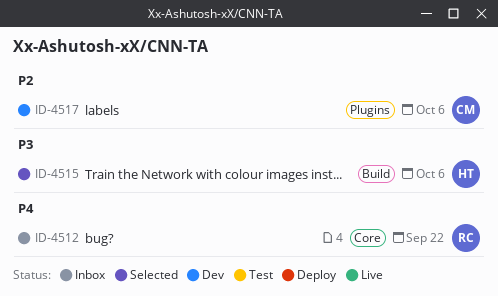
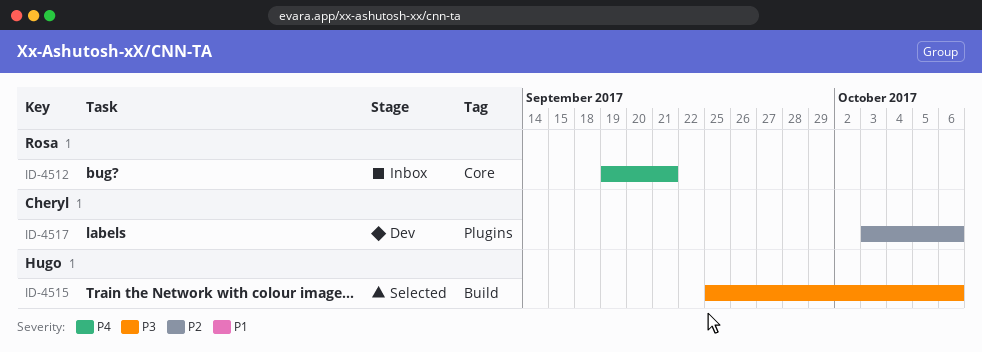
ID-4512, due: Sep 22 -> Sep 21

